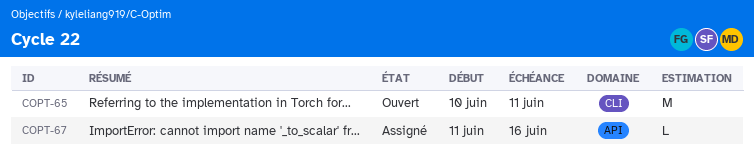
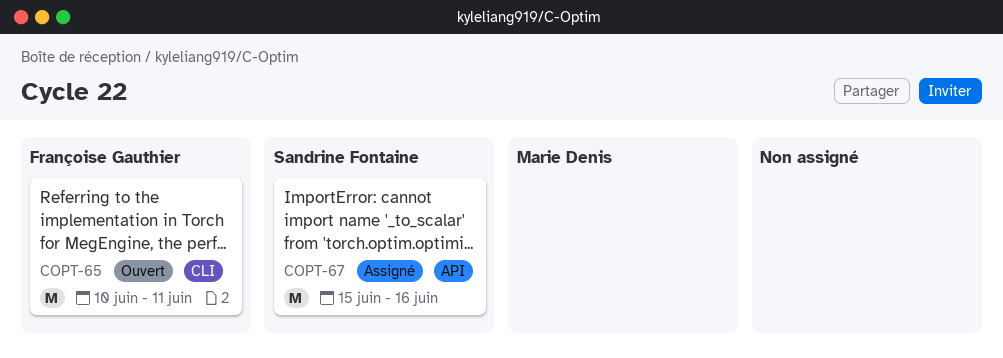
COPT-67, estimate: L -> M
COPT-67, start: Jun 11 -> Jun 15

